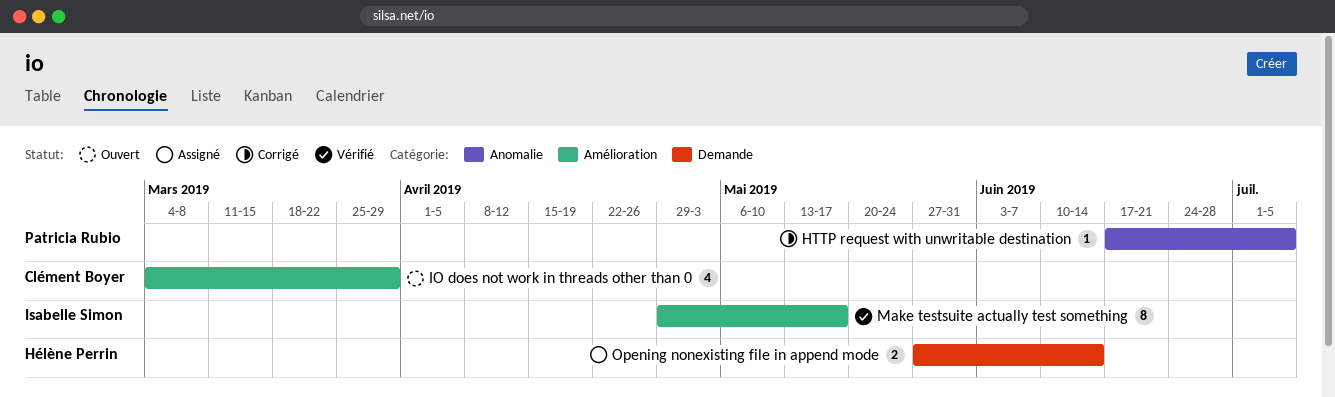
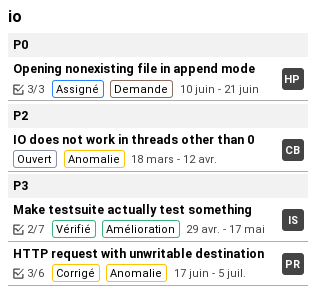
IO does not work in threads other than 0, label: Amélioration -> Anomalie
IO does not work in threads other than 0, start: Mar 4 -> Mar 18
IO does not work in threads other than 0, due: Mar 29 -> Apr 12
Opening nonexisting file in append mode, start: May 27 -> Jun 10
Opening nonexisting file in append mode, due: Jun 14 -> Jun 21

